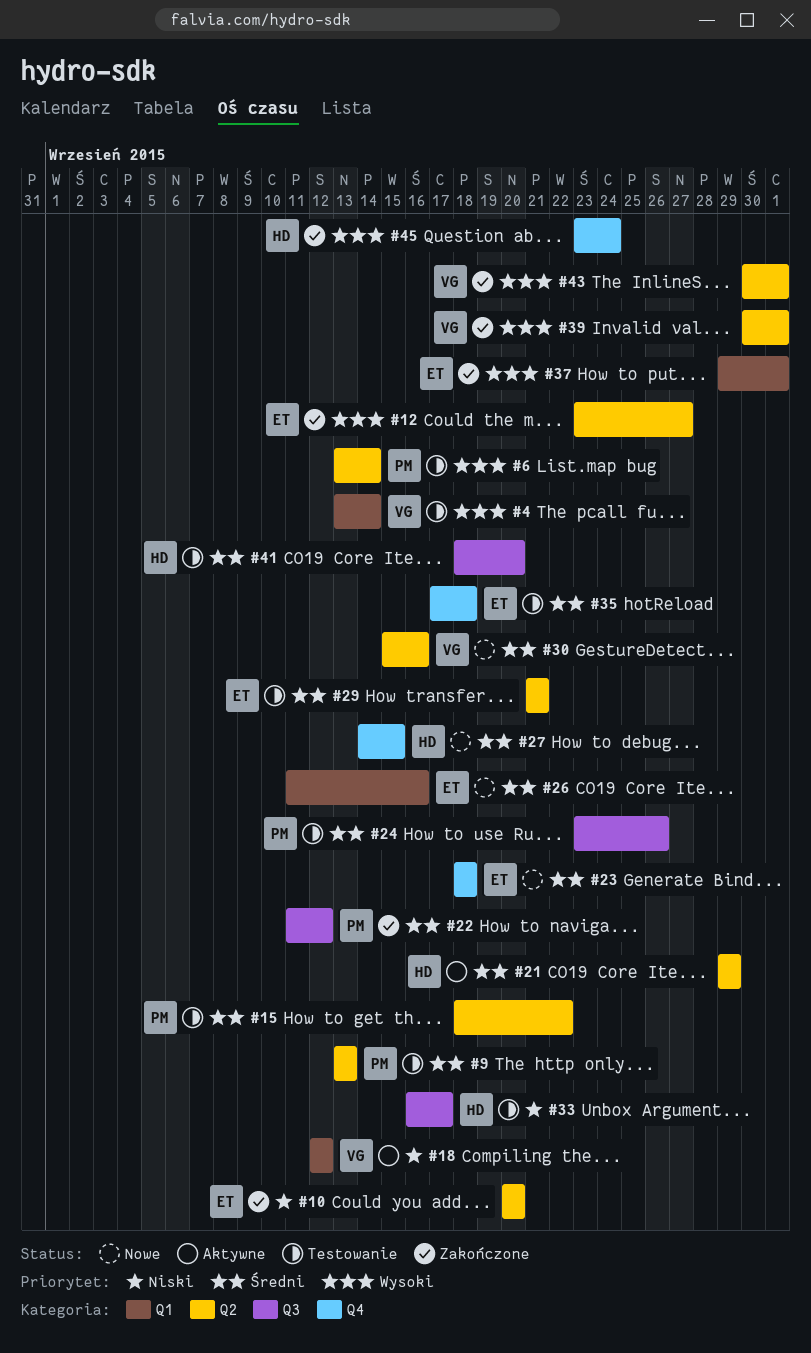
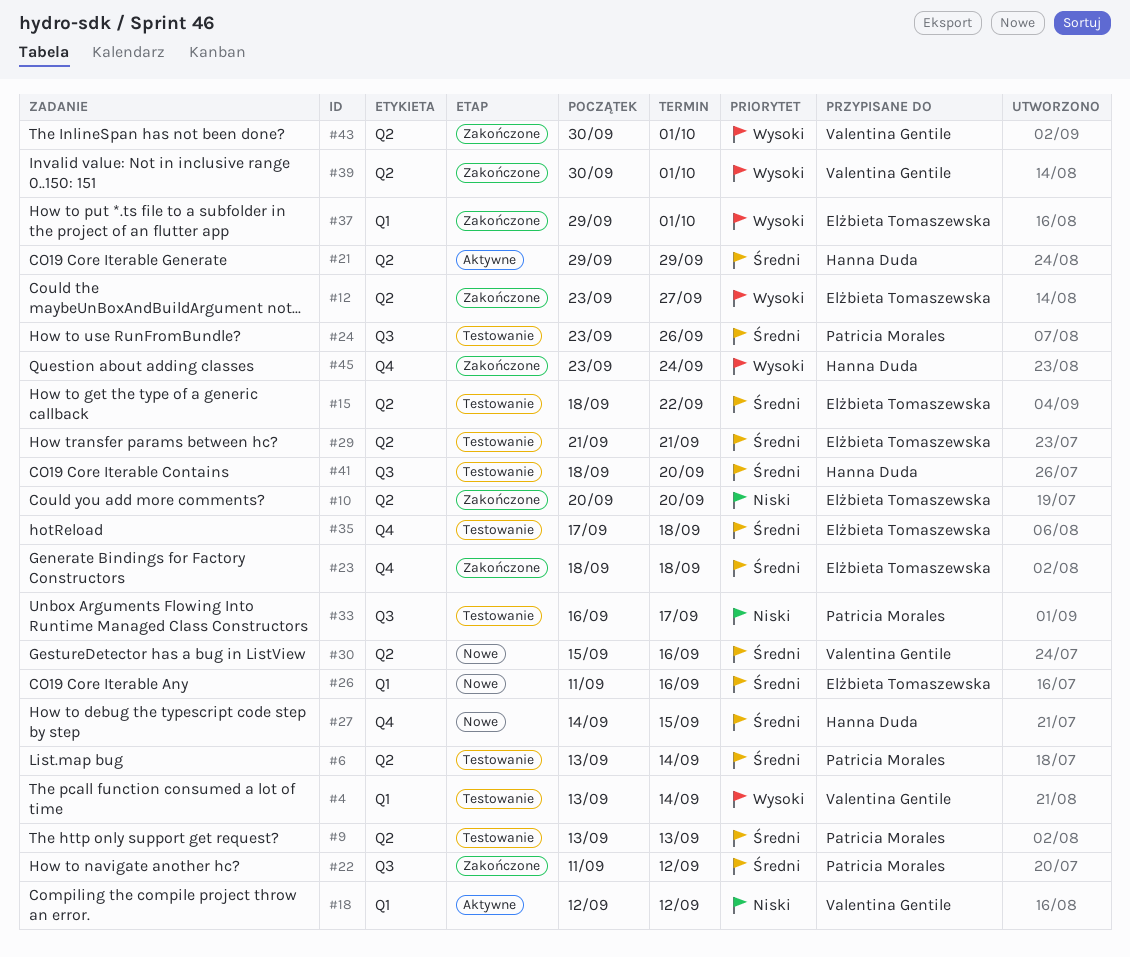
#6, priority: Wysoki -> Średni
#15, owner: Patricia Morales -> Elżbieta Tomaszewska
#23, status: Nowe -> Zakończone
#33, owner: Hanna Duda -> Patricia Morales

